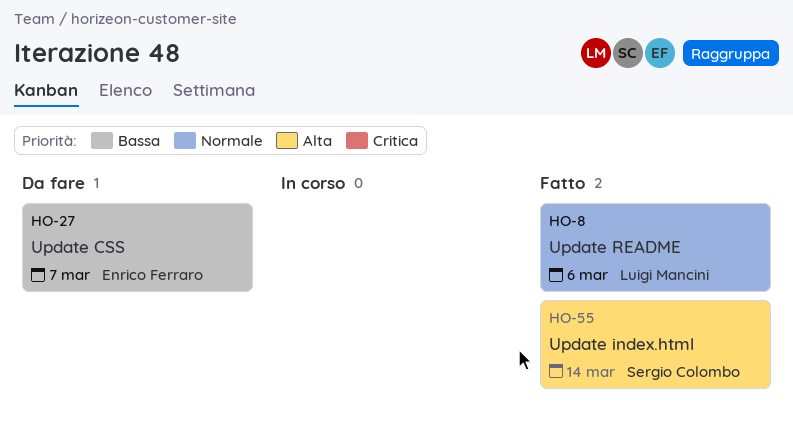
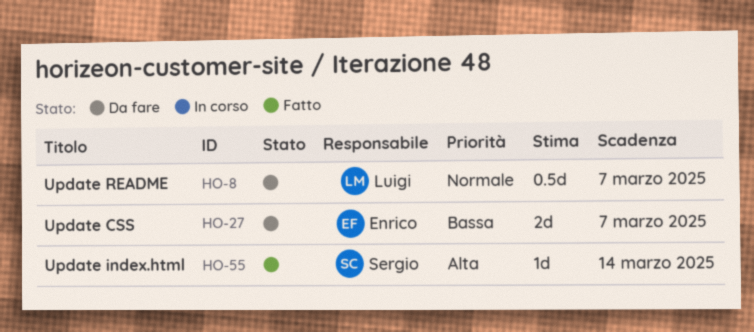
HO-8, status: Fatto -> Da fare
HO-8, due: Mar 6 -> Mar 7

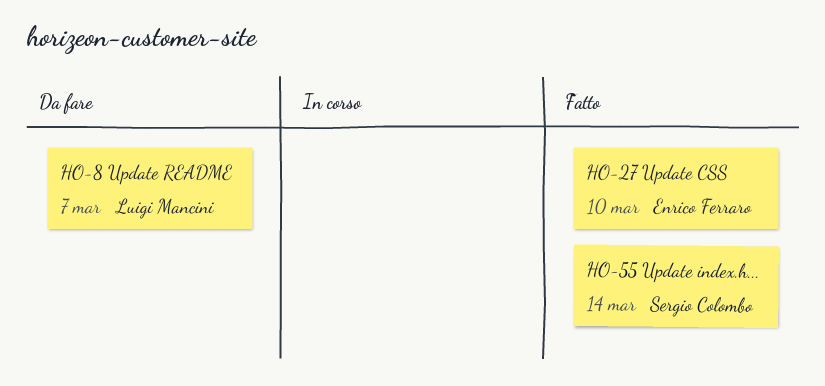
HO-27, status: Da fare -> Fatto
HO-27, due: Mar 7 -> Mar 10

